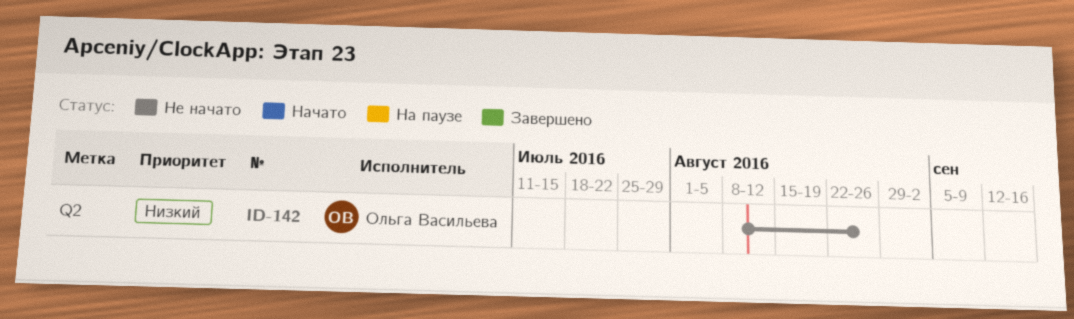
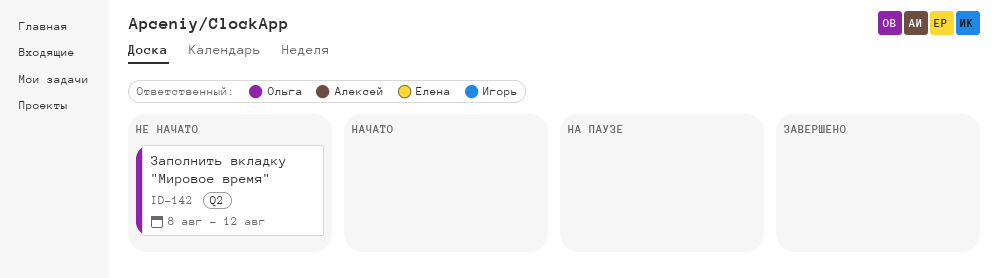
ID-142, due: Aug 26 -> Aug 12

